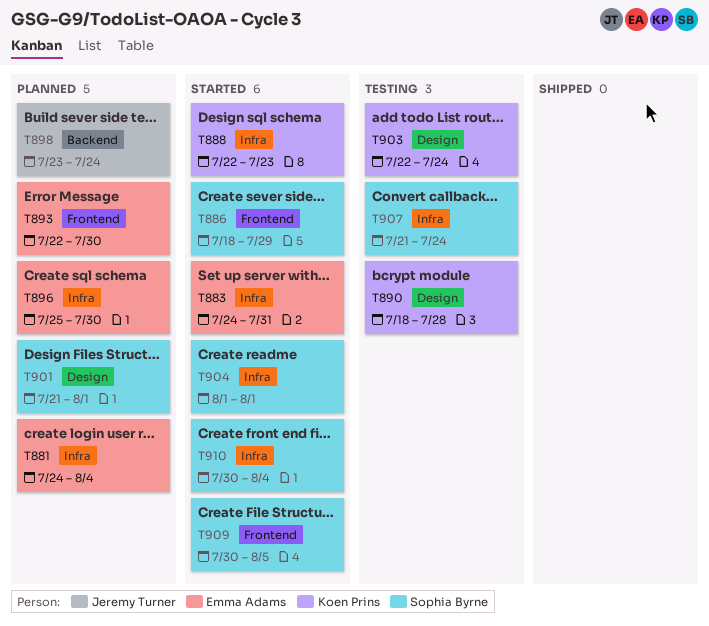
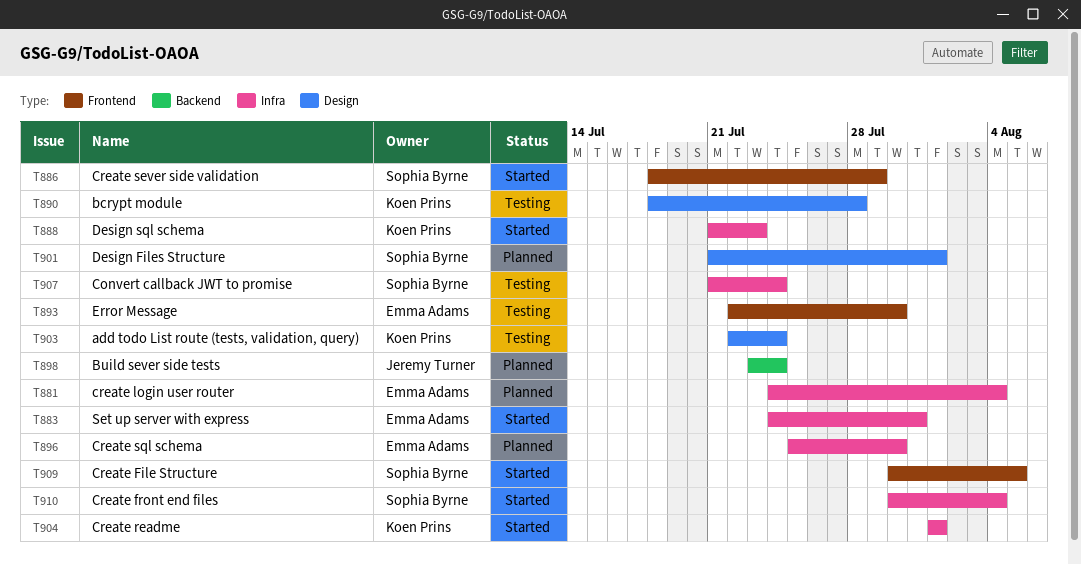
T888, start: Jul 22 -> Jul 21
T893, status: Planned -> Testing
T904, owner: Sophia Byrne -> Koen Prins

